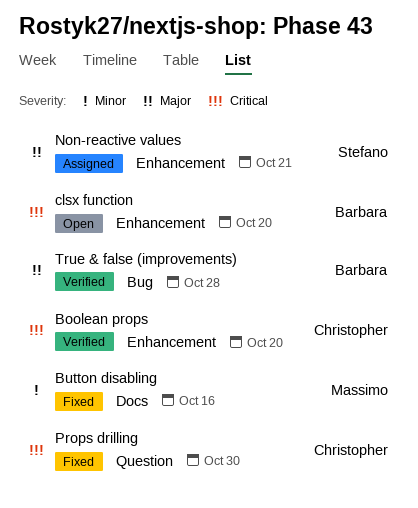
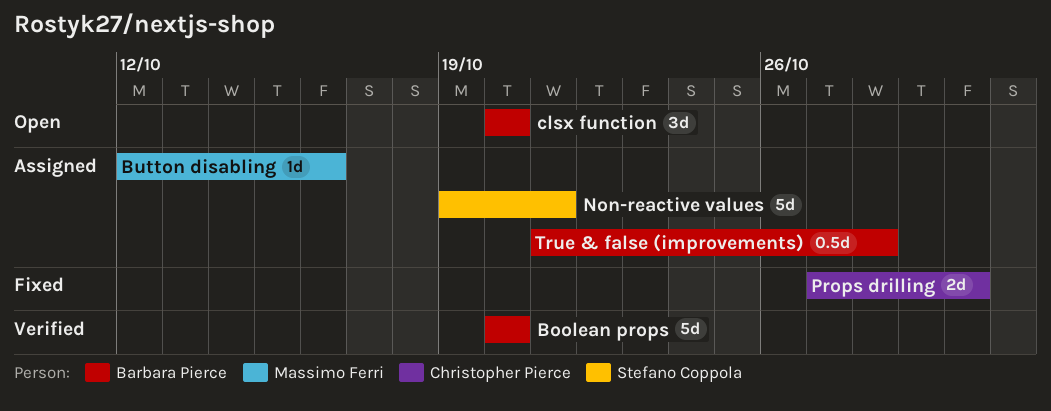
Boolean props, owner: Christopher Pierce -> Barbara Pierce
Button disabling, status: Fixed -> Assigned
True & false (improvements), status: Verified -> Assigned

